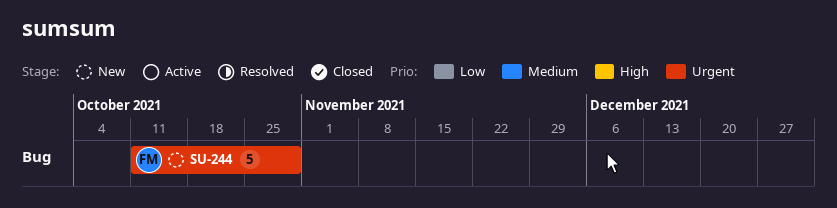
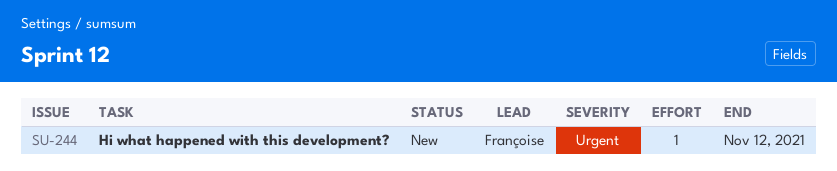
SU-244, estimate: 5 -> 1
SU-244, due: Oct 29 -> Nov 12

